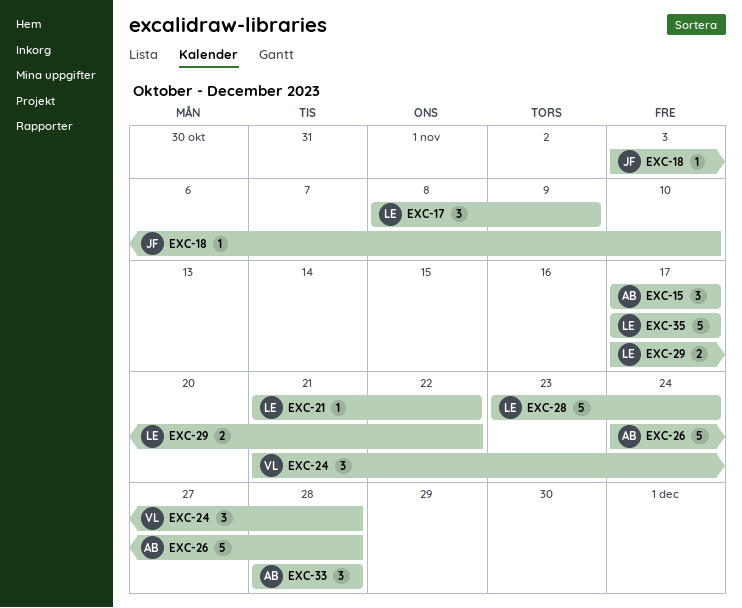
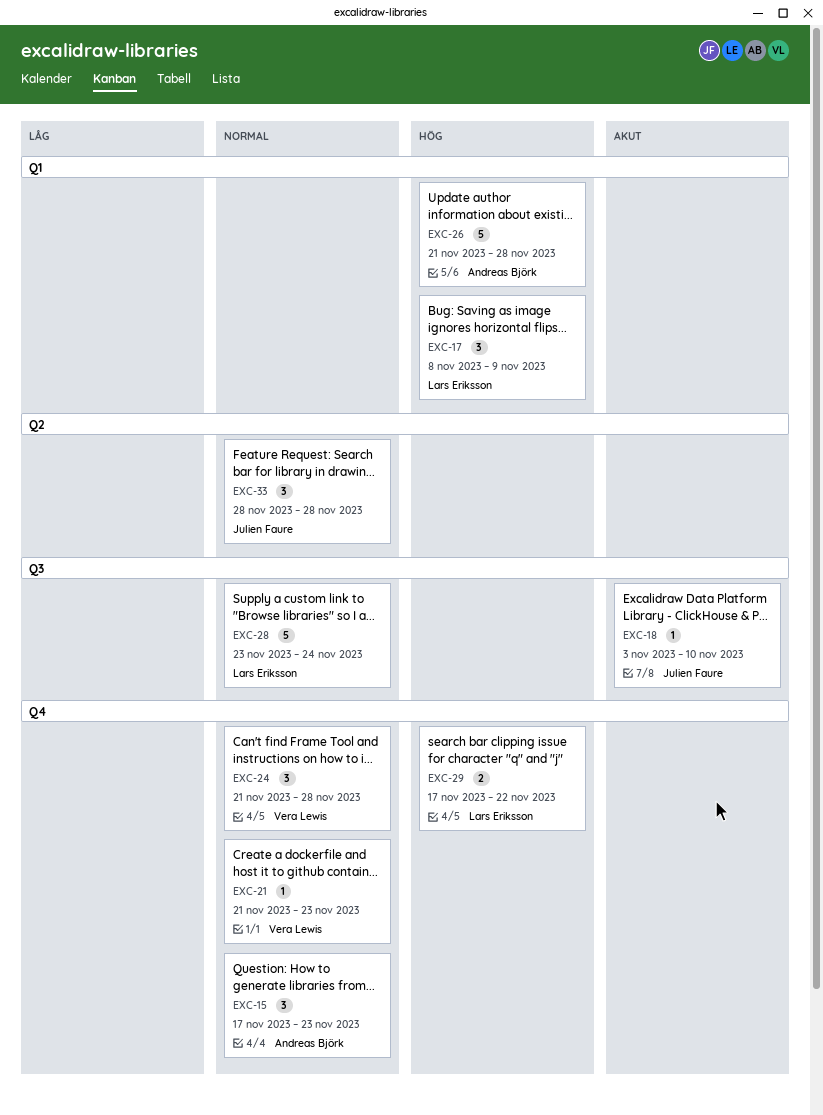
EXC-15, due: Nov 17 -> Nov 23
EXC-21, owner: Lars Eriksson -> Vera Lewis
EXC-21, due: Nov 22 -> Nov 23
EXC-26, start: Nov 24 -> Nov 21
EXC-33, owner: Andreas Björk -> Julien Faure
EXC-35: present -> none

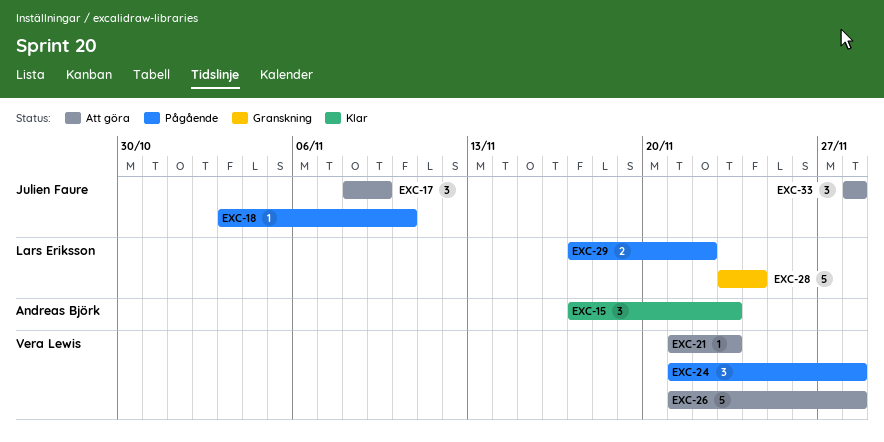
EXC-17, owner: Lars Eriksson -> Julien Faure
EXC-26, owner: Andreas Björk -> Vera Lewis

